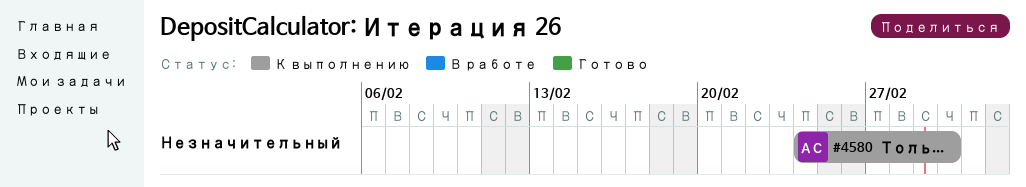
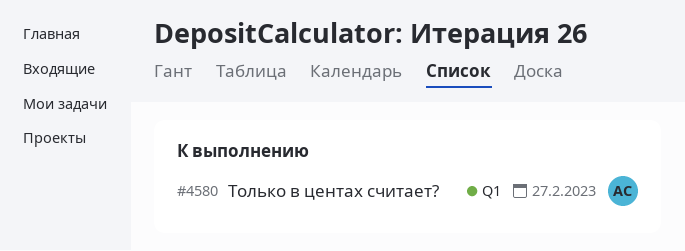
#4580, due: Mar 2 -> Feb 27

